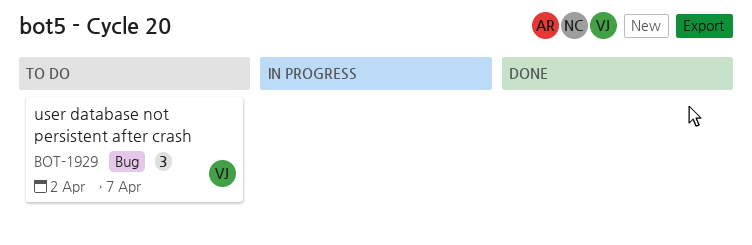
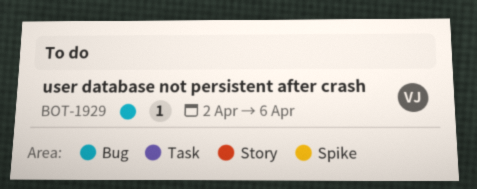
BOT-1929, estimate: 3 -> 1
BOT-1929, due: Apr 7 -> Apr 6

